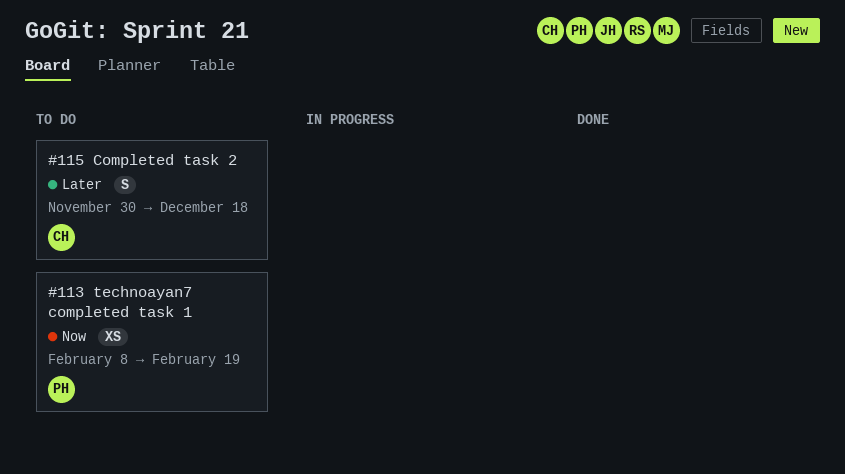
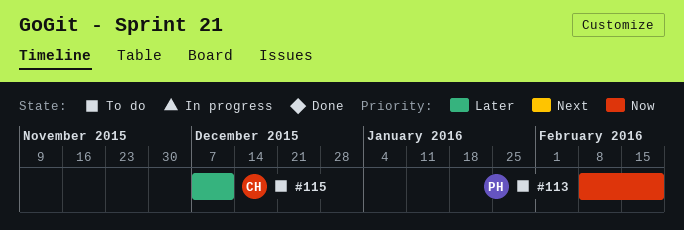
#115, start: Nov 30 -> Dec 7
#115, due: Dec 18 -> Dec 11

